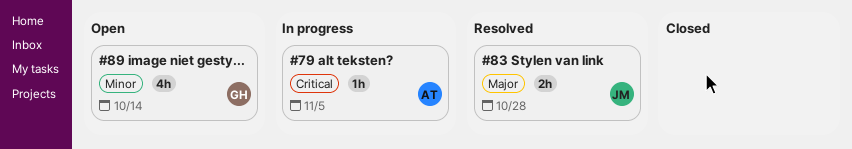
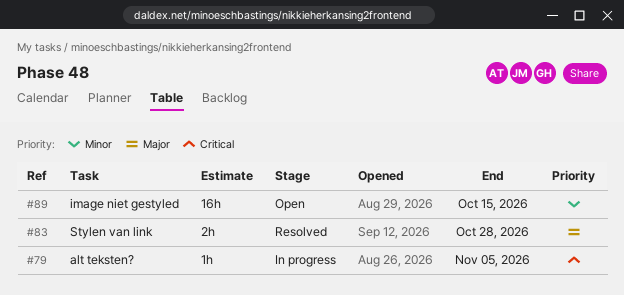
#89, estimate: 4h -> 16h
#89, due: Oct 14 -> Oct 15

